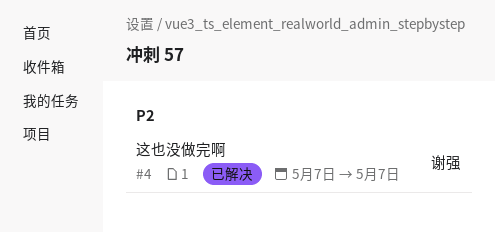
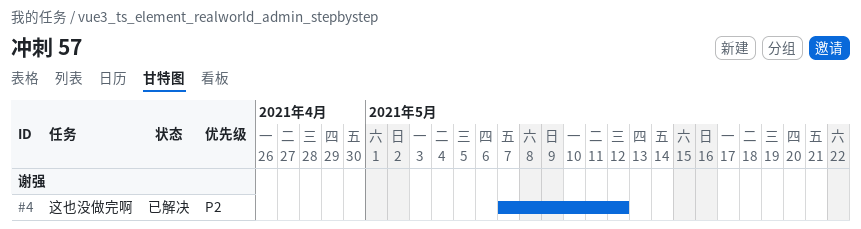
#4, due: May 7 -> May 12

